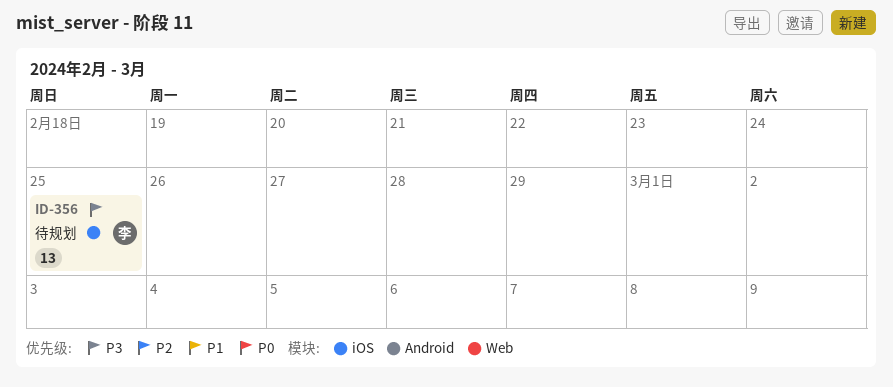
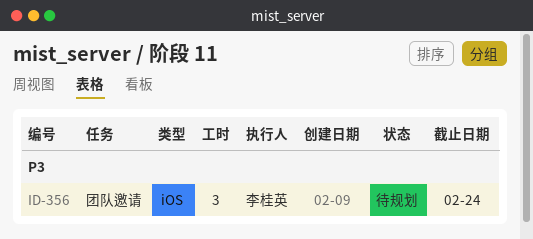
ID-356, estimate: 13 -> 3
ID-356, due: Feb 25 -> Feb 24

